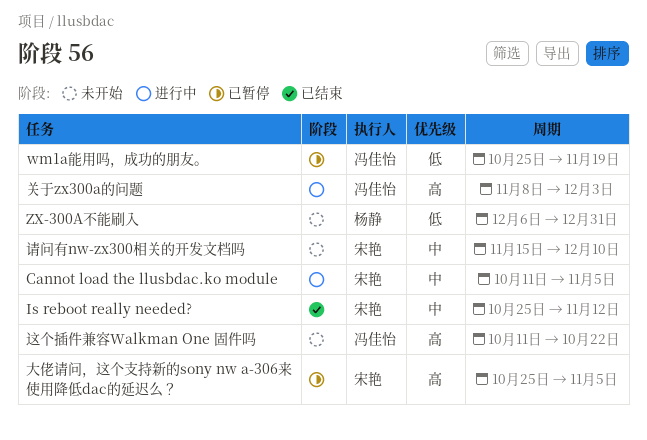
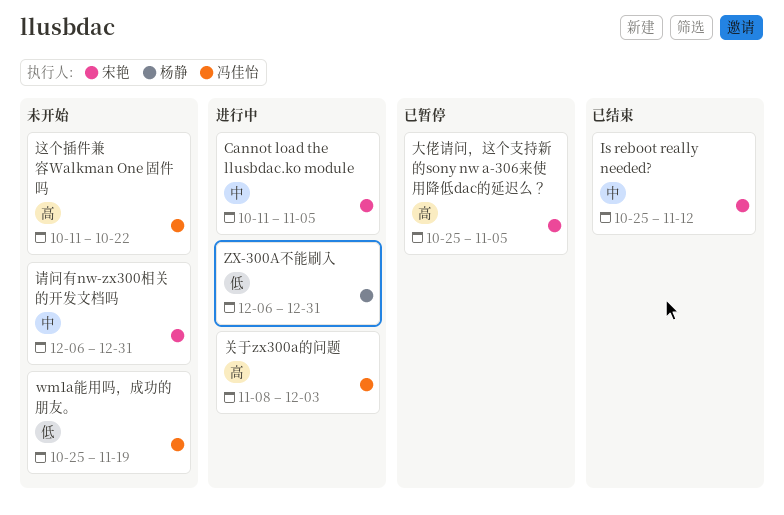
wm1a能用吗，成功的朋友。, status: 已暂停 -> 未开始
ZX-300A不能刷入, status: 未开始 -> 进行中
请问有nw-zx300相关的开发文档吗, start: Nov 15 -> Dec 6
请问有nw-zx300相关的开发文档吗, due: Dec 10 -> Dec 31

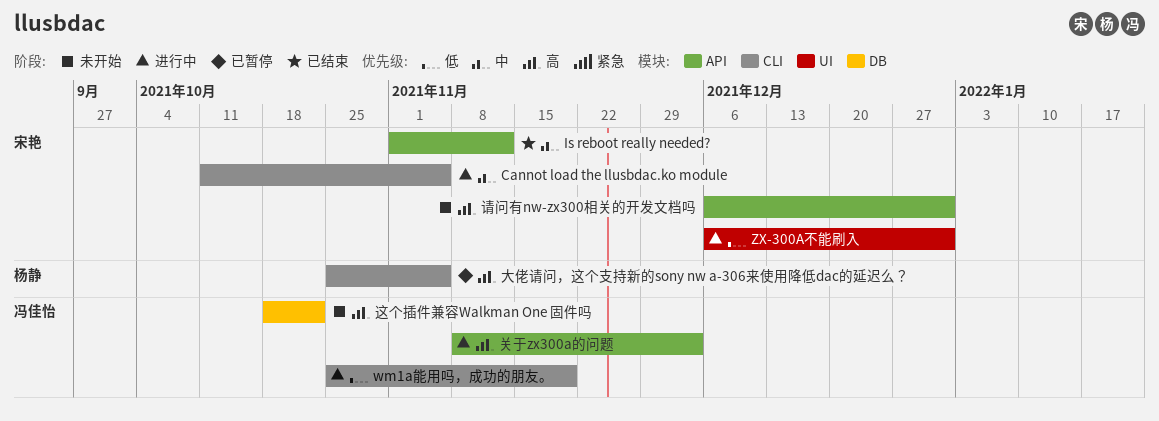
Is reboot really needed?, start: Oct 25 -> Nov 1
wm1a能用吗，成功的朋友。, status: 未开始 -> 进行中
ZX-300A不能刷入, owner: 杨静 -> 宋艳
大佬请问，这个支持新的sony nw a-306来使用降低dac的延迟么？, owner: 宋艳 -> 杨静
请问有nw-zx300相关的开发文档吗, priority: 中 -> 高
这个插件兼容Walkman One 固件吗, start: Oct 11 -> Oct 18

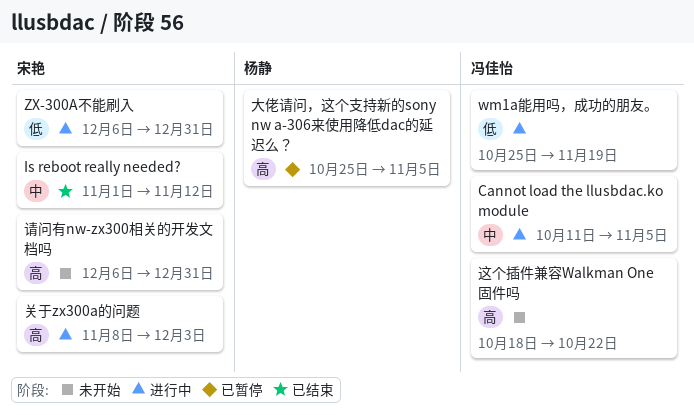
Cannot load the llusbdac.ko module, owner: 宋艳 -> 冯佳怡
关于zx300a的问题, owner: 冯佳怡 -> 宋艳

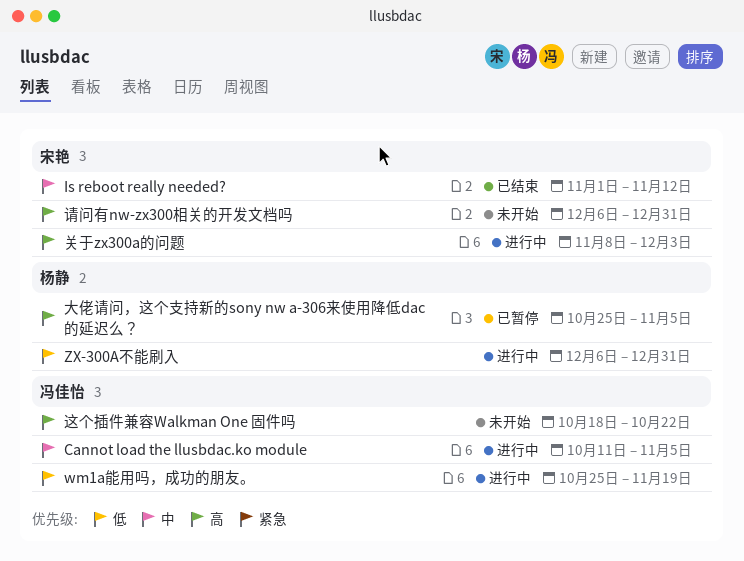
ZX-300A不能刷入, owner: 宋艳 -> 杨静

